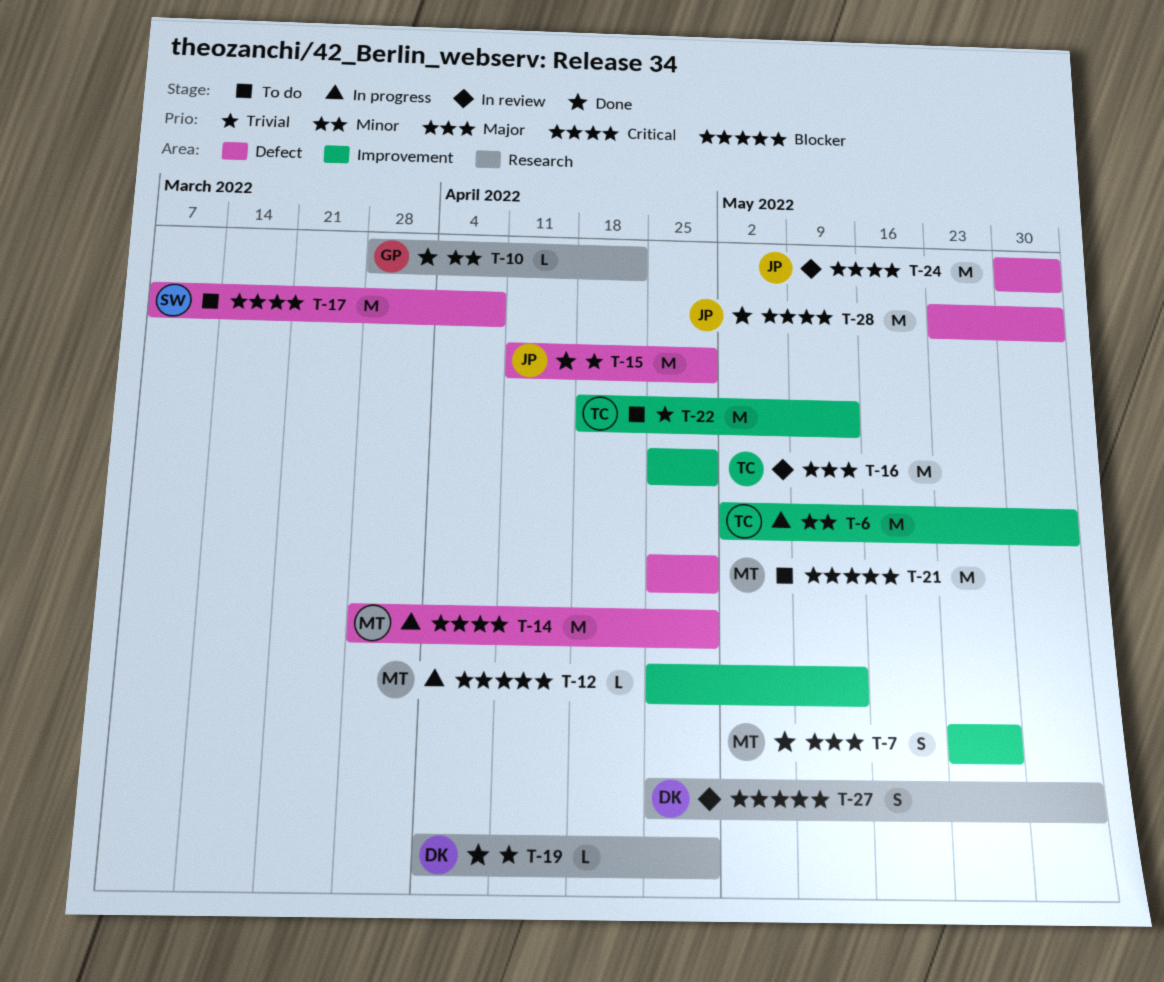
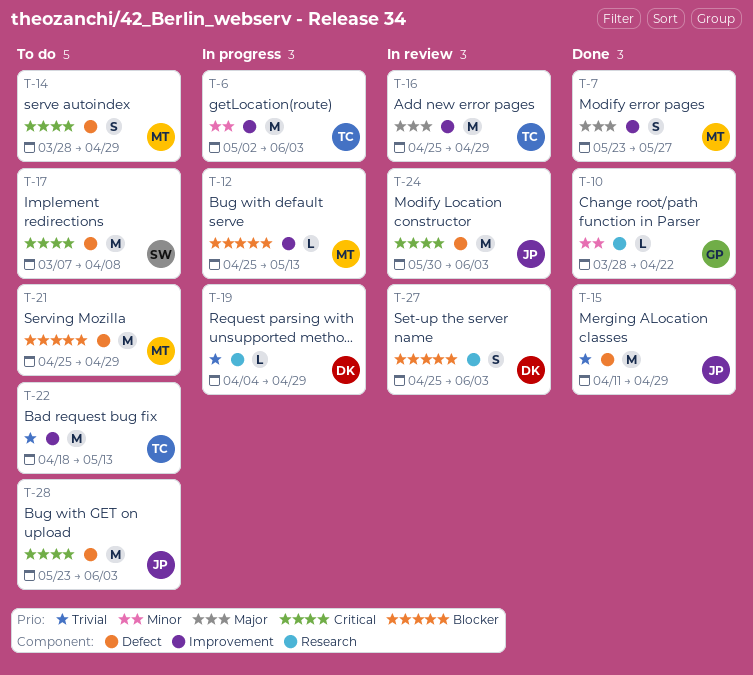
T-14, status: In progress -> To do
T-14, estimate: M -> S
T-19, status: Done -> In progress
T-28, status: Done -> To do

